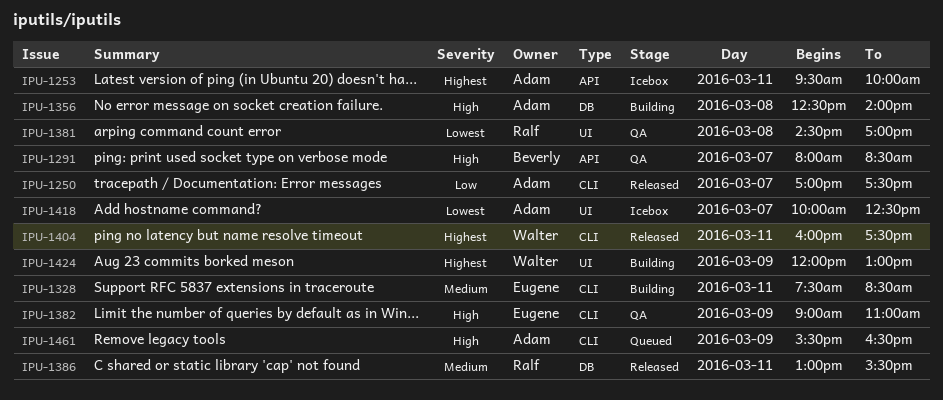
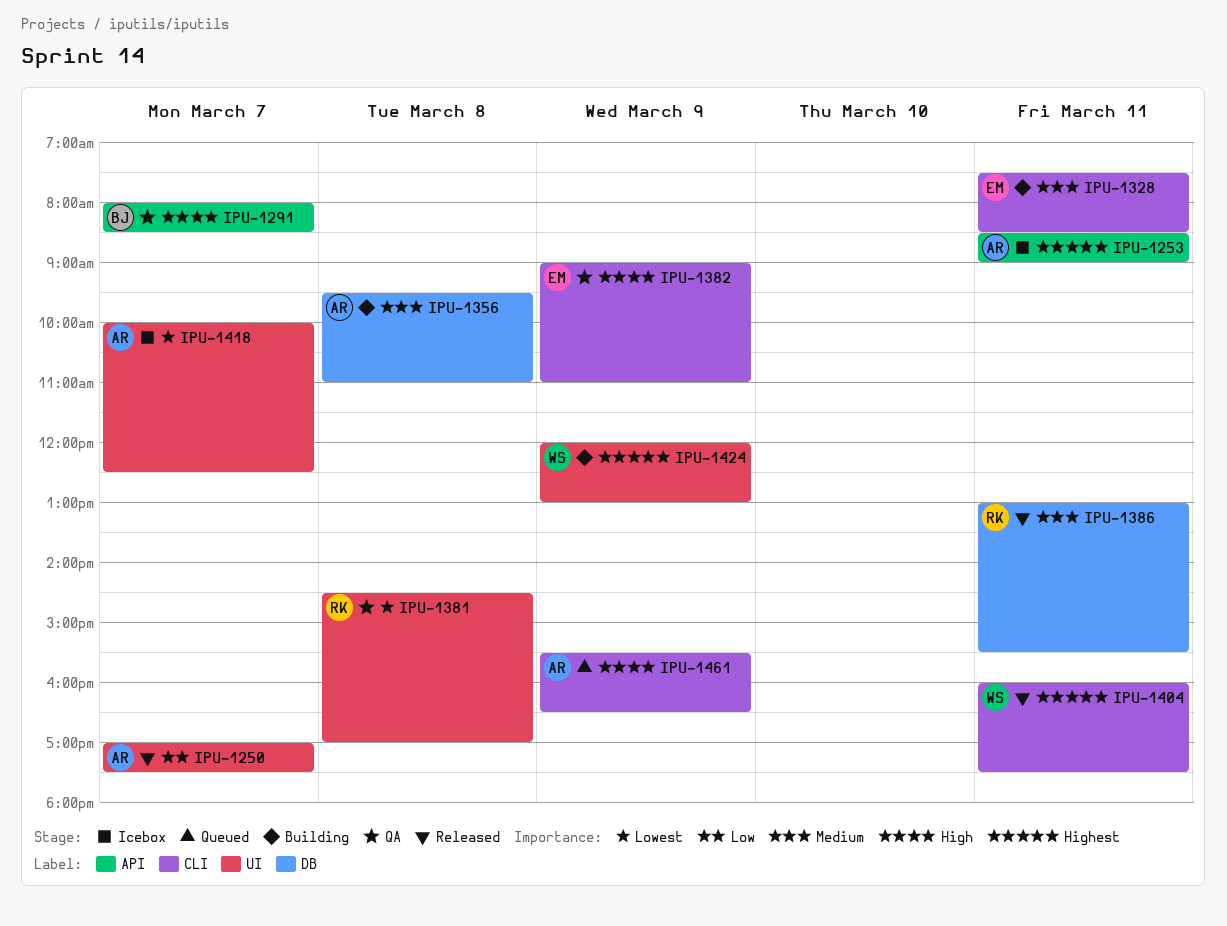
IPU-1250, label: CLI -> UI
IPU-1253, begins: 09:30 -> 08:30
IPU-1253, ends: 10:00 -> 09:00
IPU-1356, priority: High -> Medium
IPU-1356, begins: 12:30 -> 09:30
IPU-1356, ends: 14:00 -> 11:00

